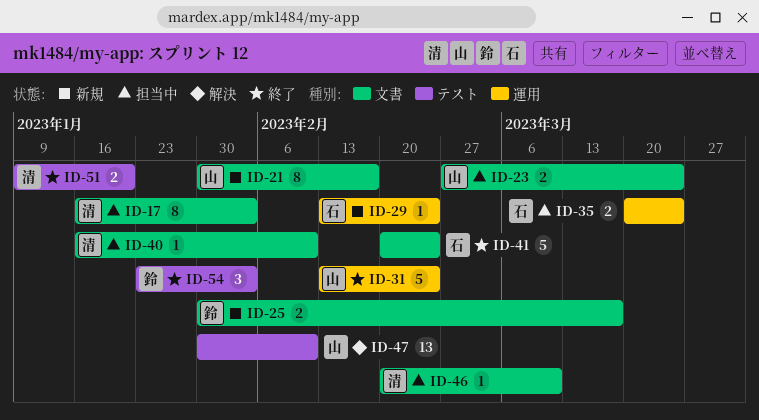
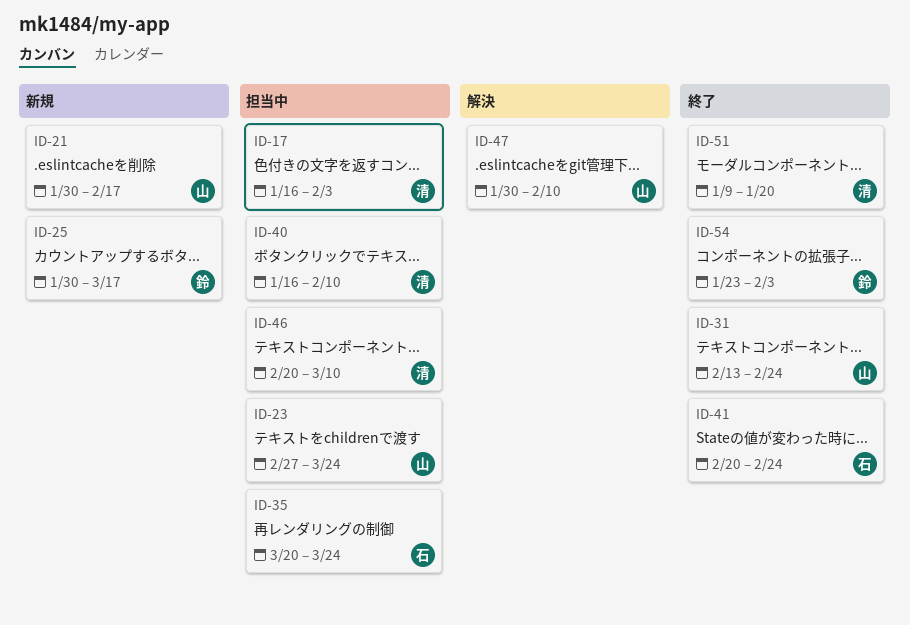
ID-29: present -> none

